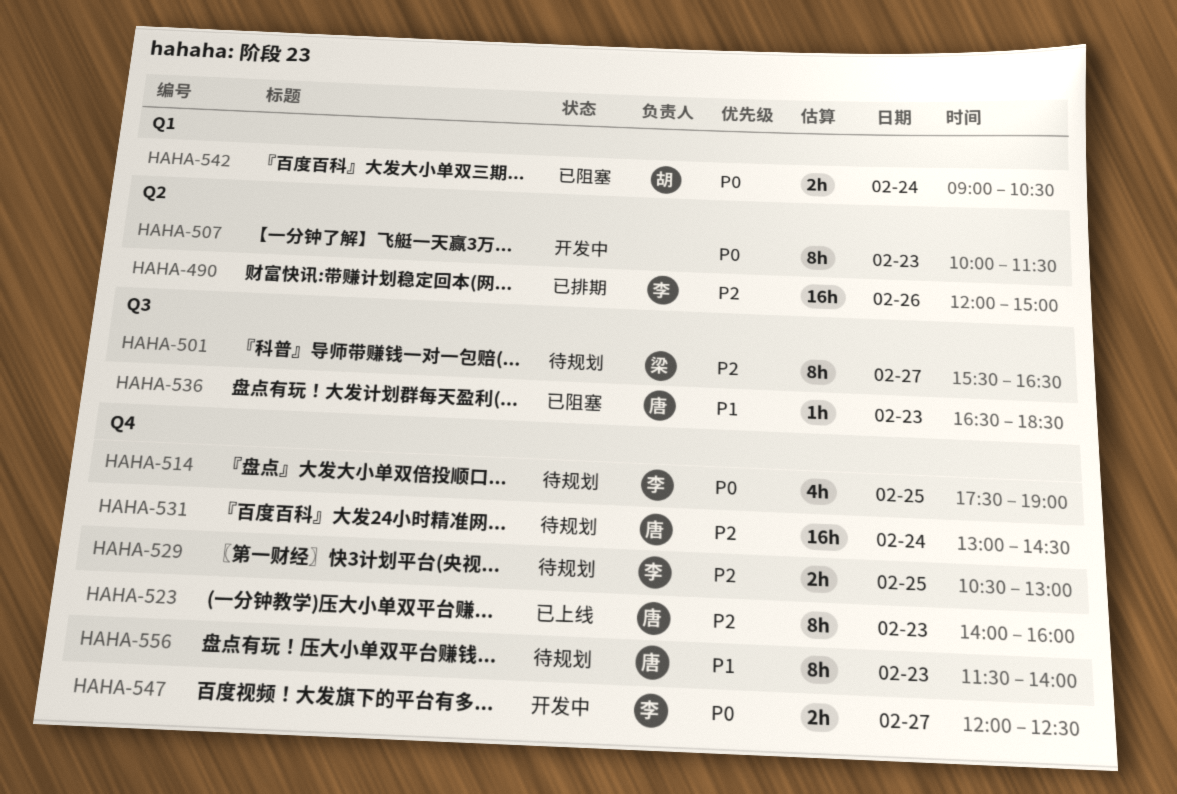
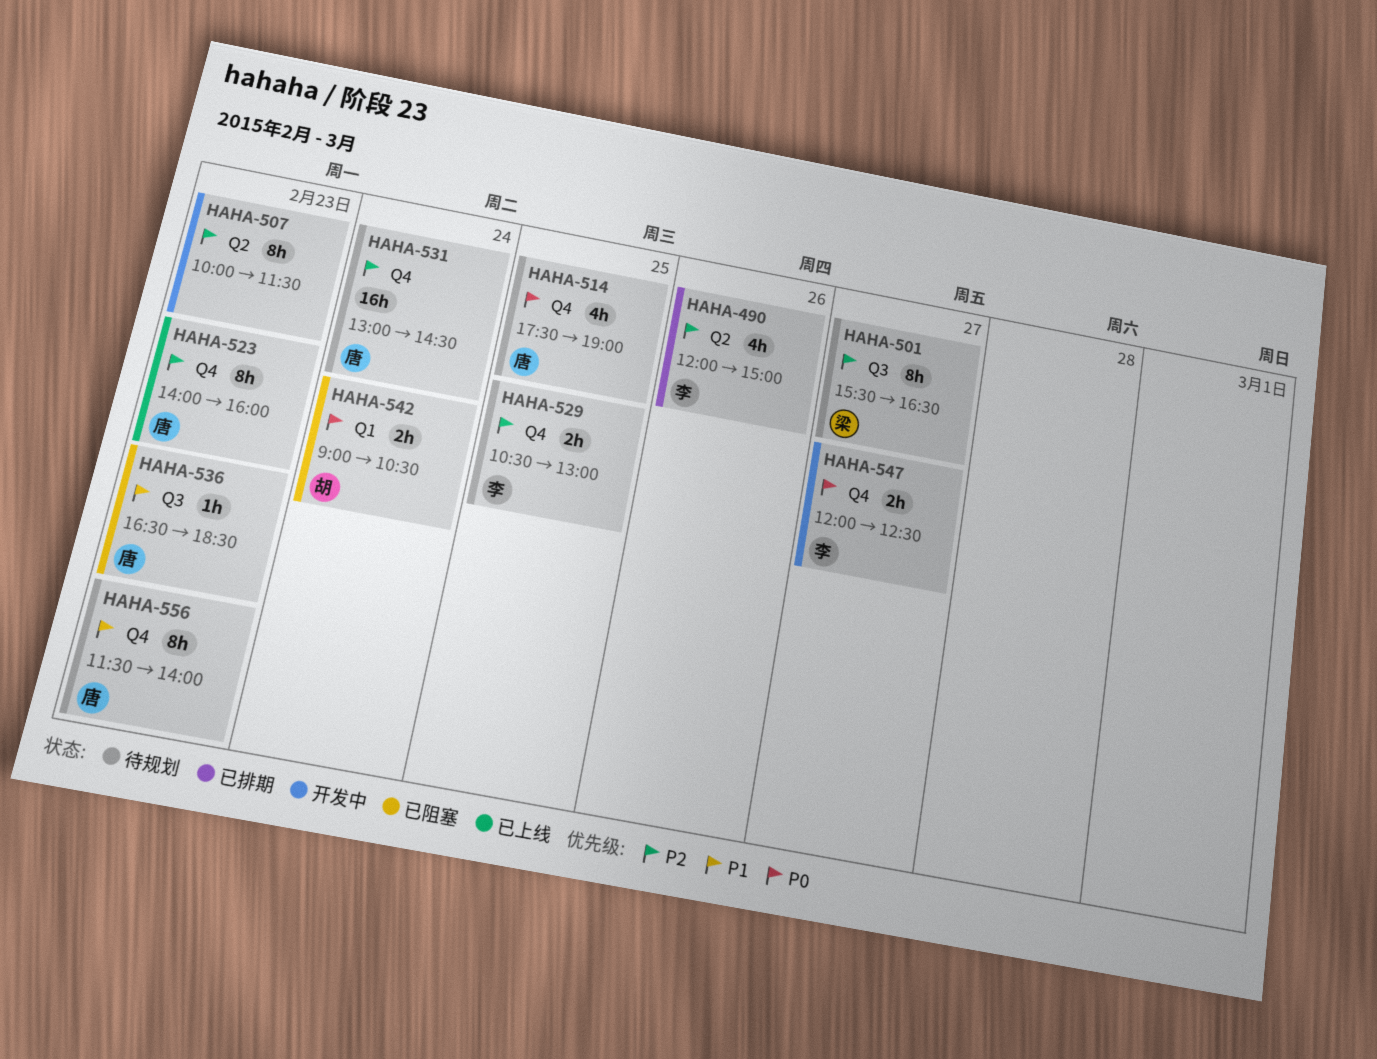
HAHA-490, estimate: 16h -> 4h
HAHA-507, priority: P0 -> P2
HAHA-514, owner: 李 -> 唐

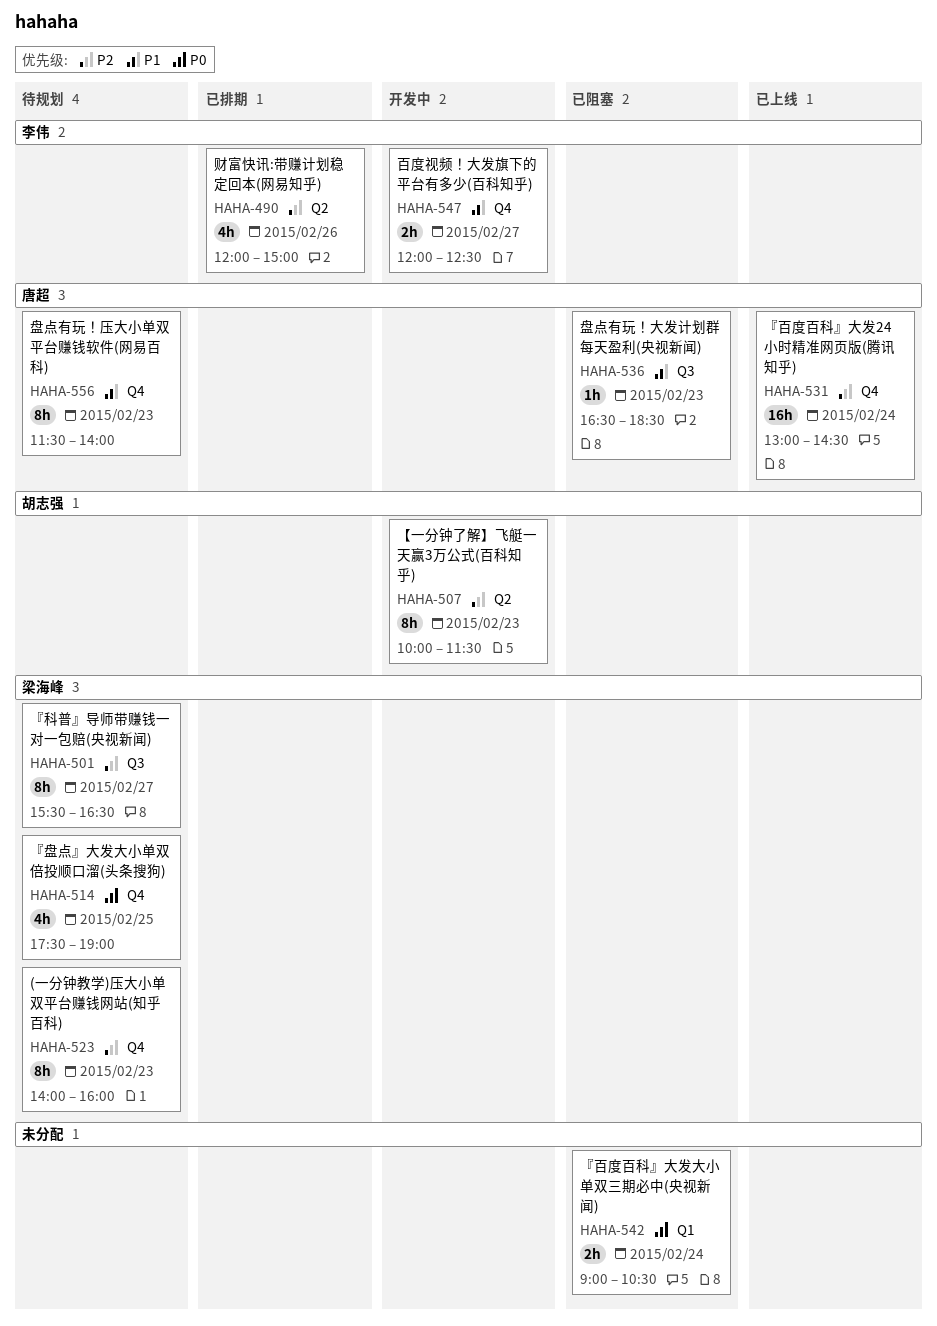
HAHA-507, owner: none -> 胡志强
HAHA-514, owner: 唐超 -> 梁海峰
HAHA-523, status: 已上线 -> 待规划
HAHA-523, owner: 唐超 -> 梁海峰
HAHA-529: present -> none
HAHA-531, status: 待规划 -> 已上线
HAHA-542, owner: 胡志强 -> none
HAHA-547, priority: P0 -> P1

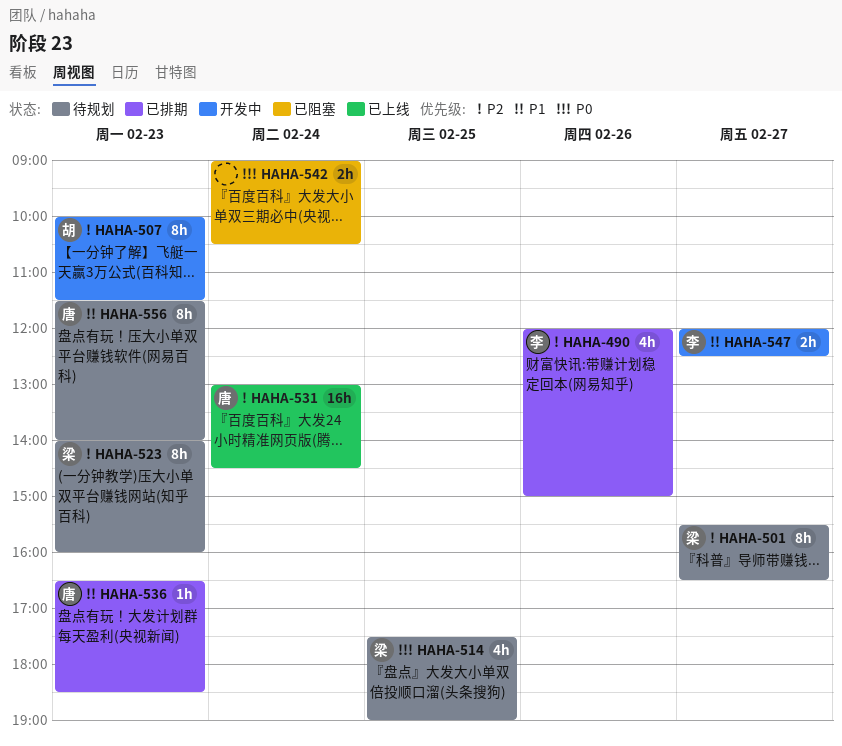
HAHA-536, status: 已阻塞 -> 已排期

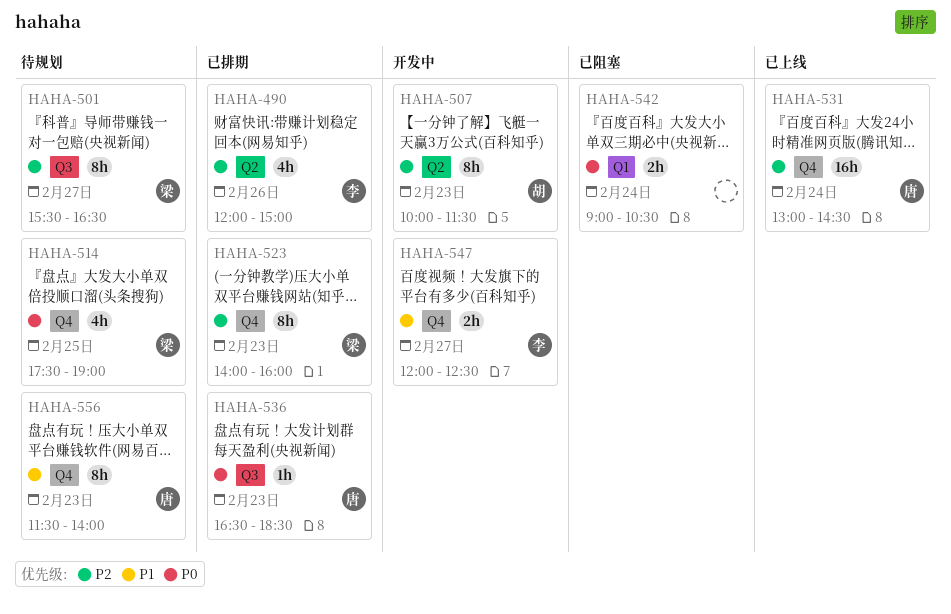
HAHA-523, status: 待规划 -> 已排期
HAHA-536, priority: P1 -> P0

